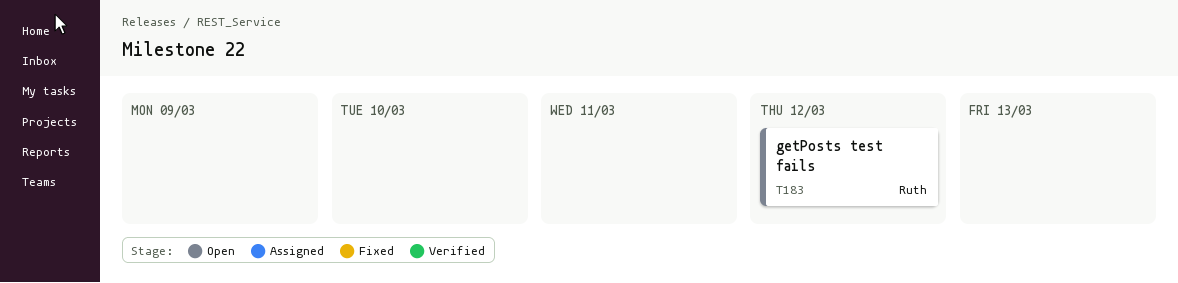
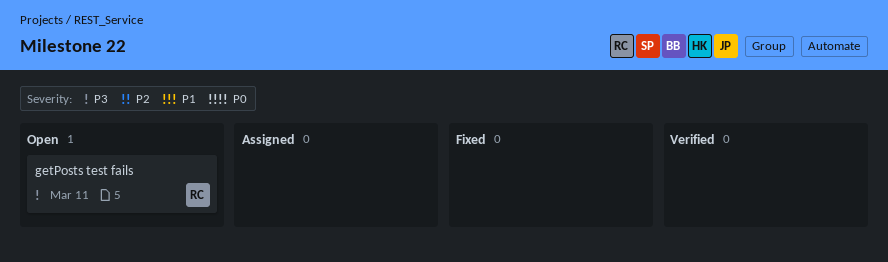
getPosts test fails, due: Mar 12 -> Mar 11

